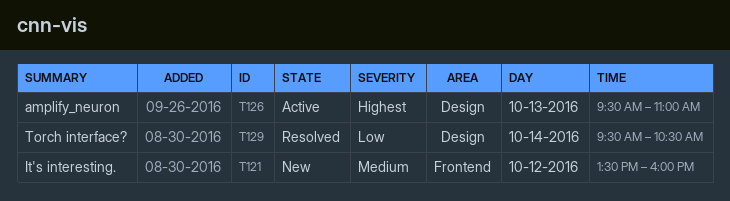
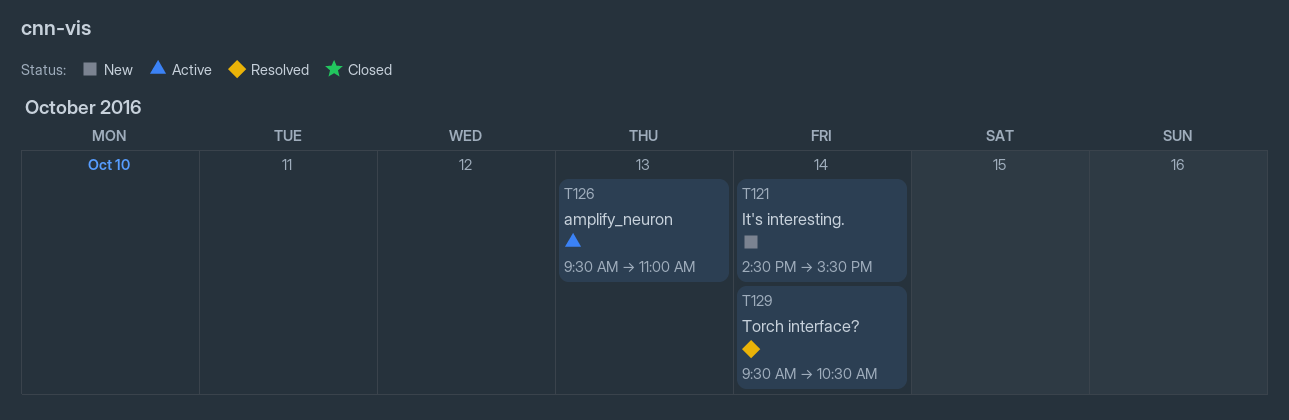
T121, day: Oct 12 -> Oct 14
T121, begins: 13:30 -> 14:30
T121, ends: 16:00 -> 15:30

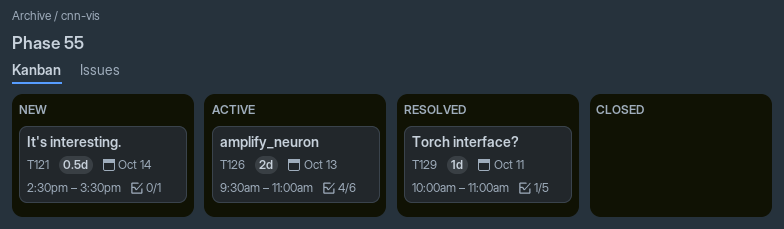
T129, day: Oct 14 -> Oct 11
T129, begins: 09:30 -> 10:00
T129, ends: 10:30 -> 11:00

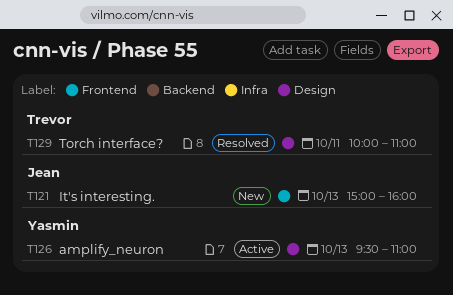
T121, day: Oct 14 -> Oct 13
T121, begins: 14:30 -> 15:00
T121, ends: 15:30 -> 16:00

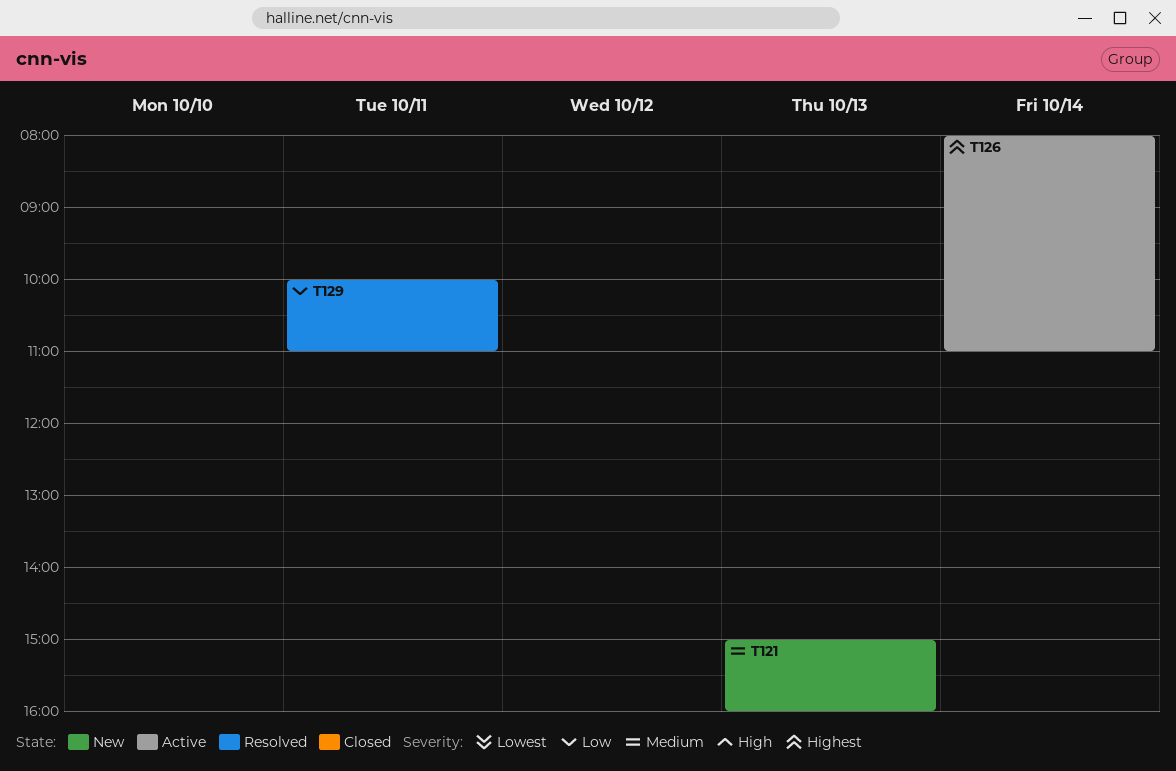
T126, day: Oct 13 -> Oct 14
T126, begins: 09:30 -> 08:00

